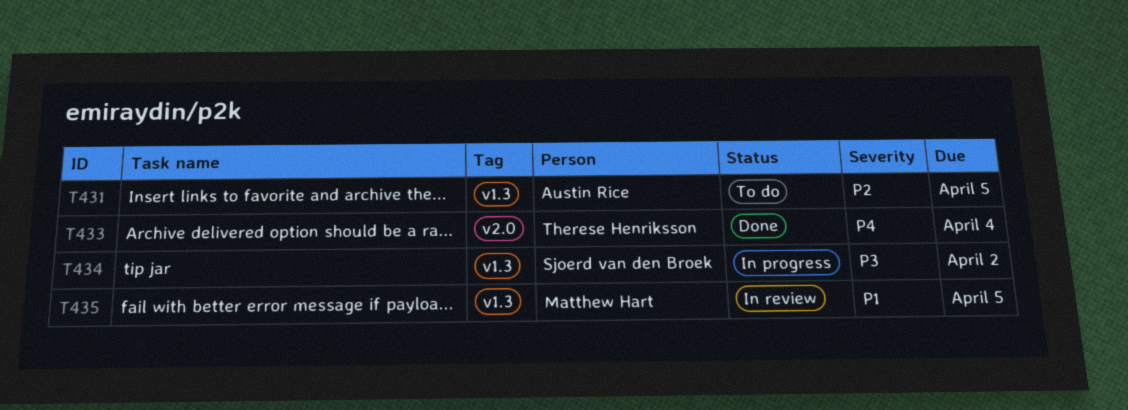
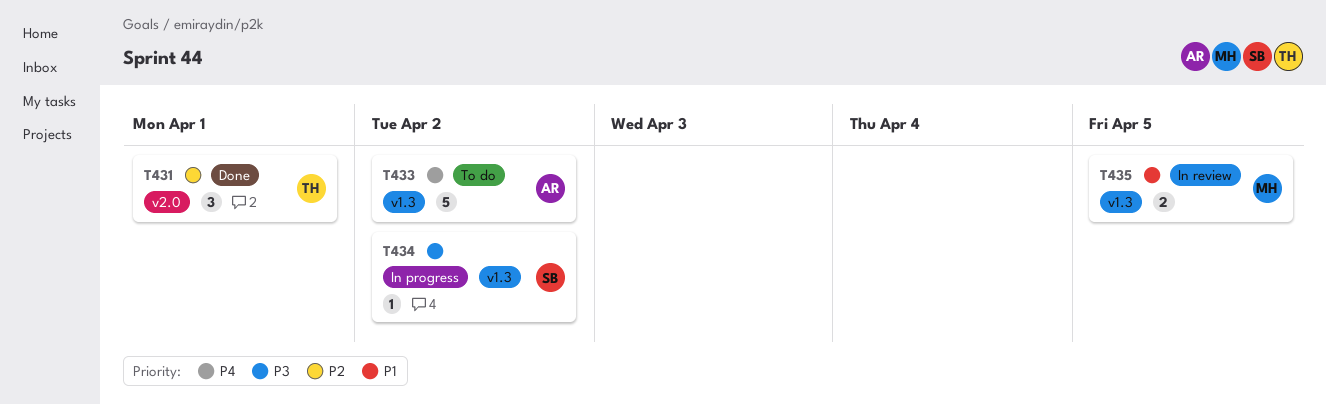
T431, status: To do -> Done
T431, owner: Austin Rice -> Therese Henriksson
T431, label: v1.3 -> v2.0
T431, due: Apr 5 -> Apr 1
T433, status: Done -> To do
T433, owner: Therese Henriksson -> Austin Rice
T433, label: v2.0 -> v1.3
T433, due: Apr 4 -> Apr 2

